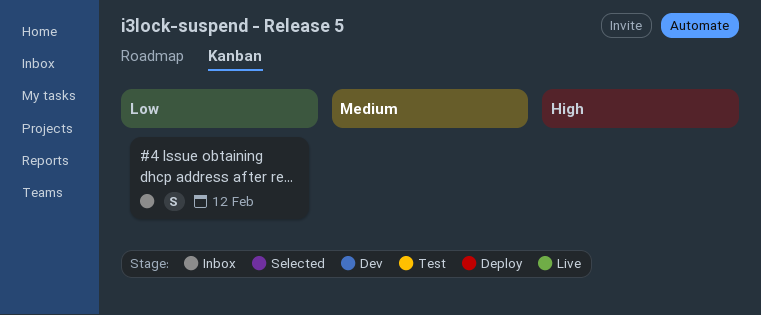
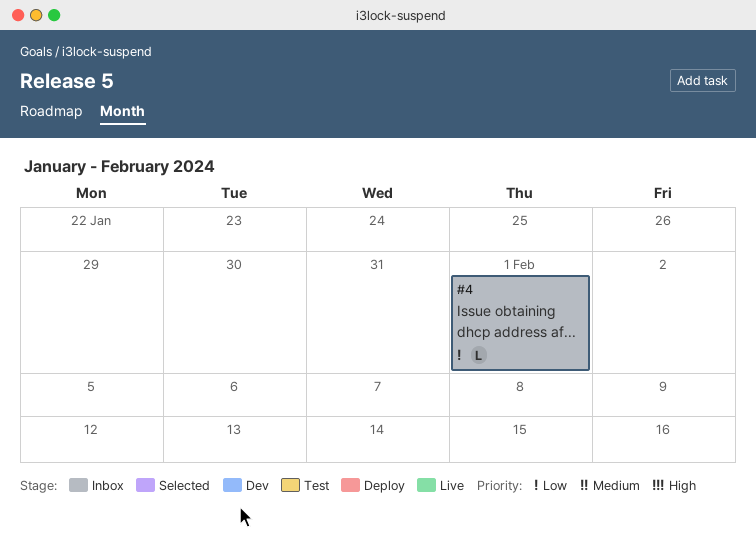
#4, estimate: S -> L
#4, due: Feb 12 -> Feb 1

